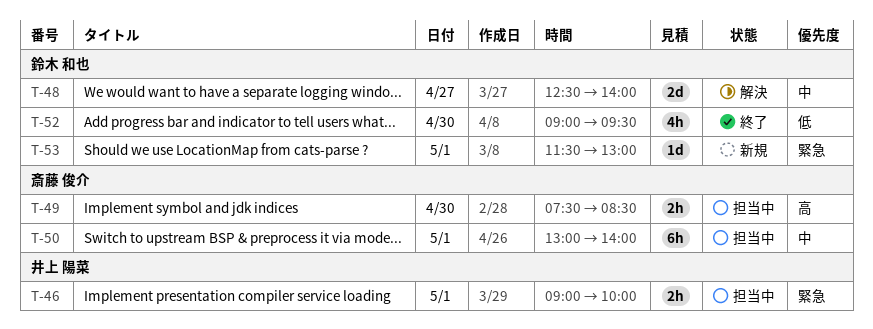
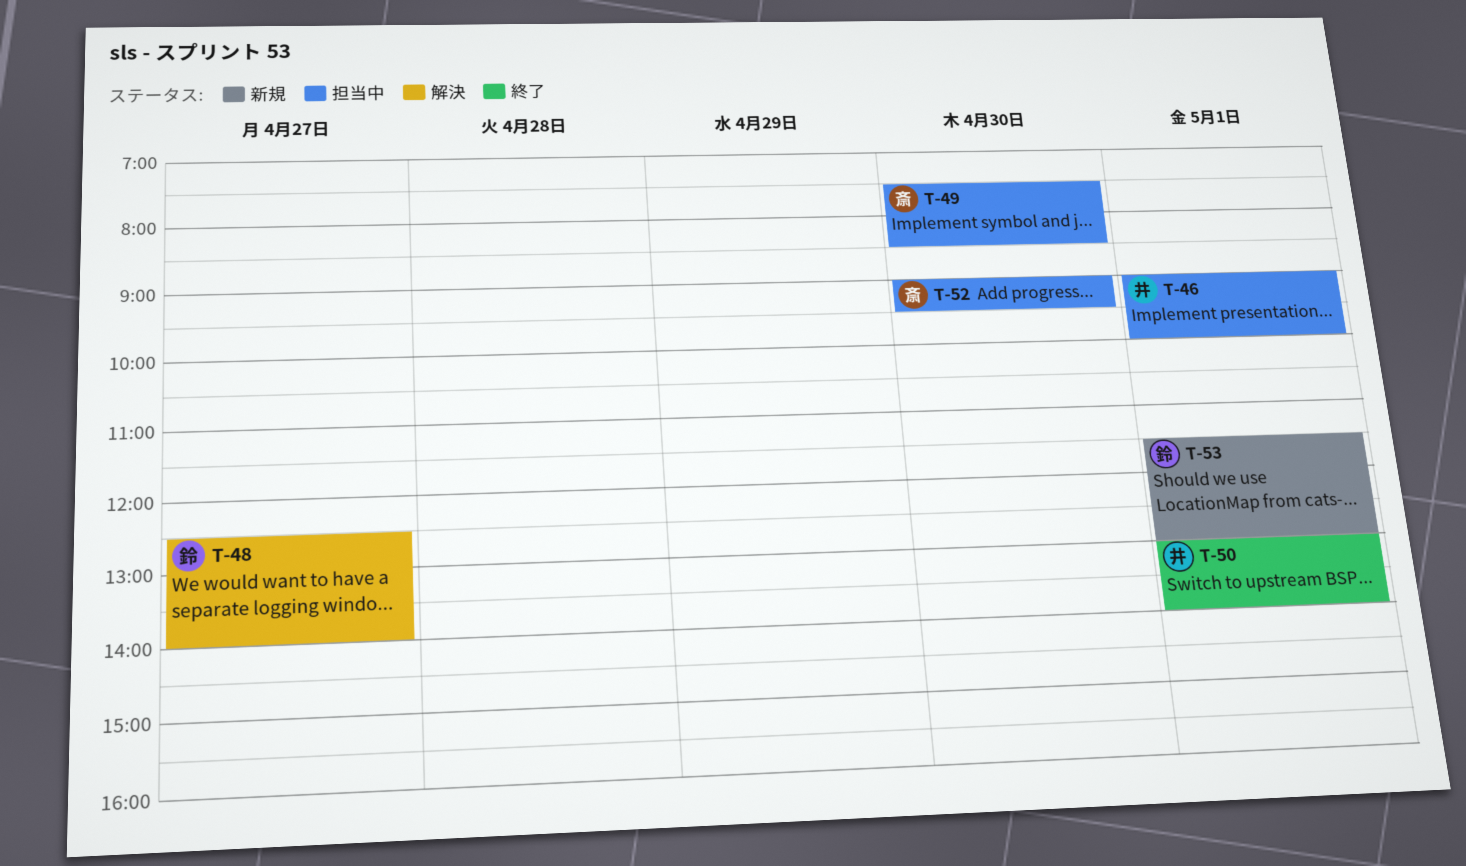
T-50, status: 担当中 -> 終了
T-50, owner: 斎藤 俊介 -> 井上 陽菜
T-52, status: 終了 -> 担当中
T-52, owner: 鈴木 和也 -> 斎藤 俊介

